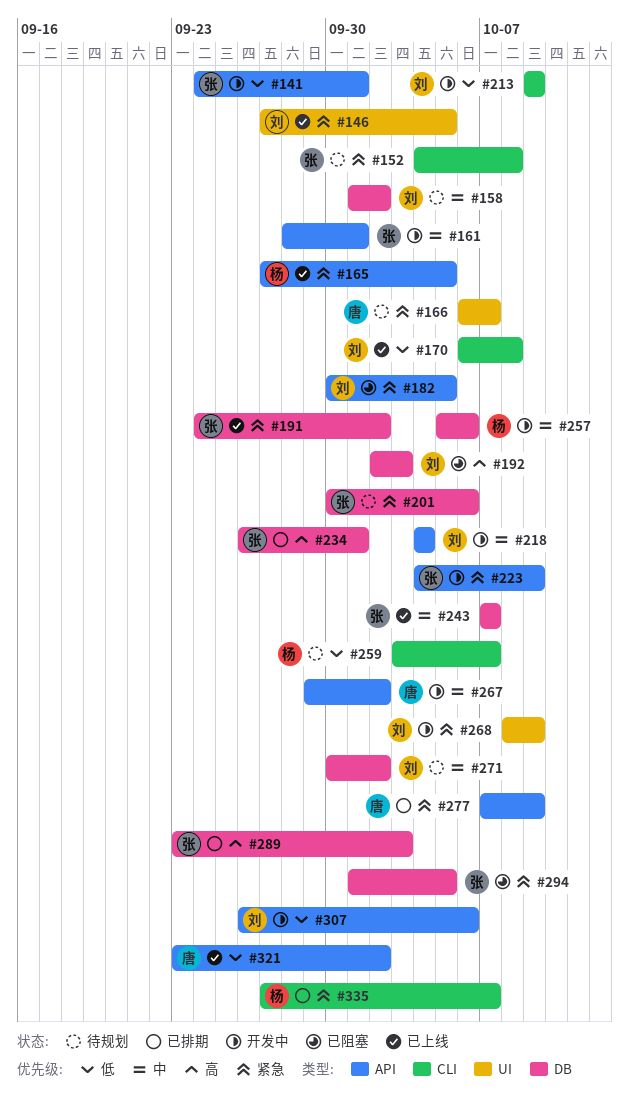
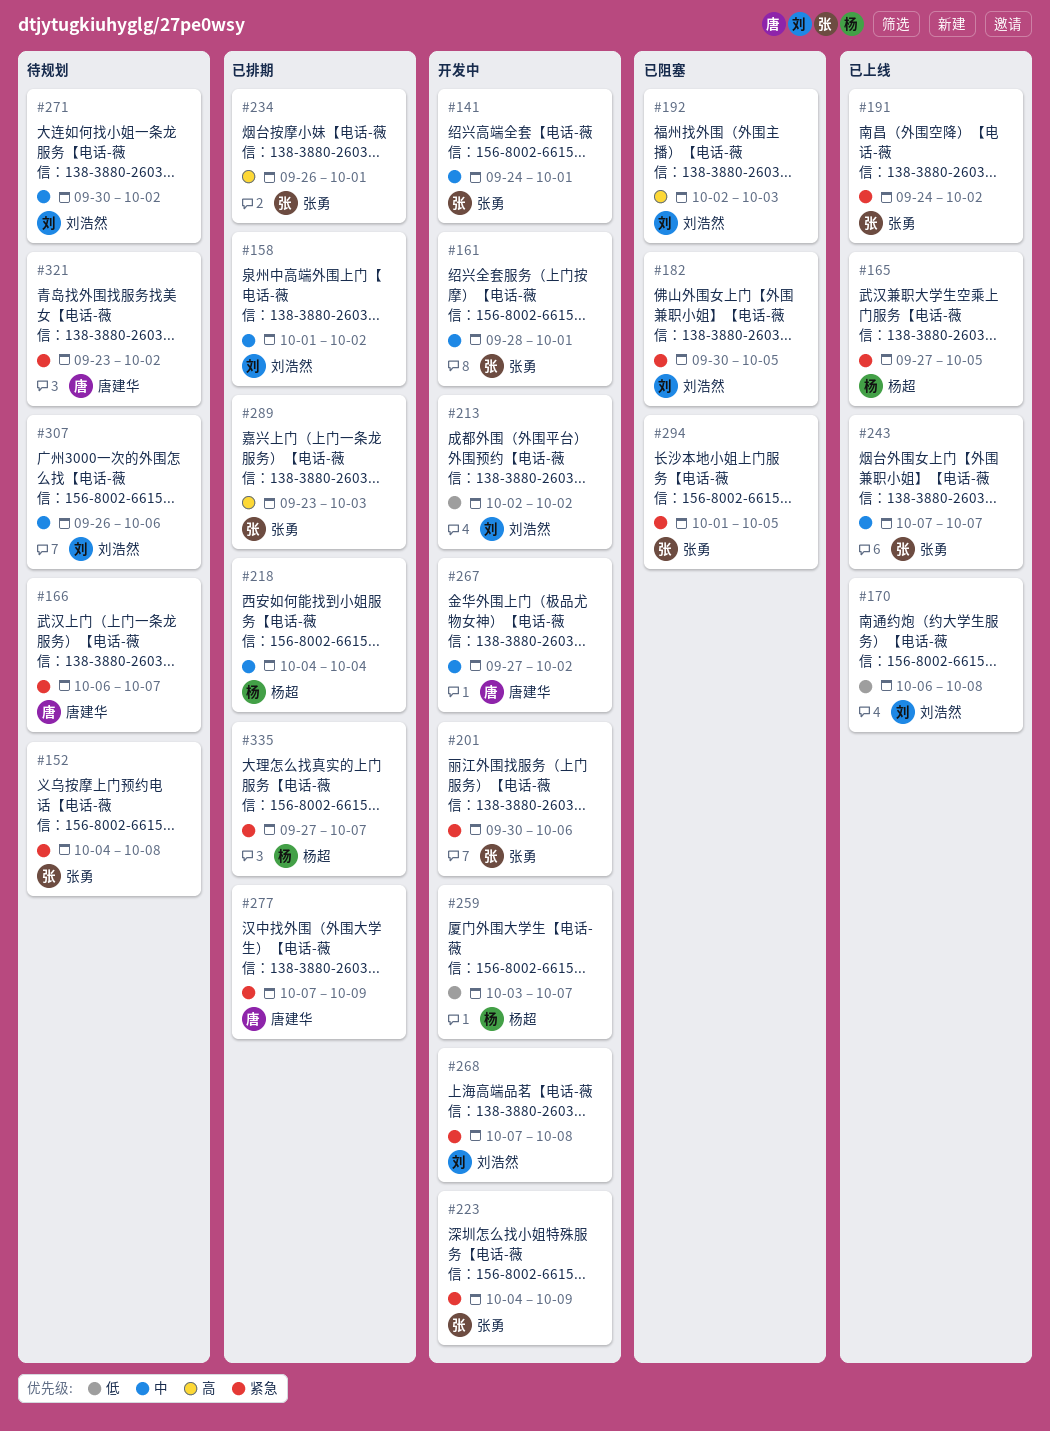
#141, priority: 低 -> 中
#146: present -> none
#158, status: 待规划 -> 已排期
#201, status: 待规划 -> 开发中
#213, start: Oct 9 -> Oct 2
#213, due: Oct 9 -> Oct 2
#218, status: 开发中 -> 已排期
#218, owner: 刘浩然 -> 杨超
#257: present -> none
#259, status: 待规划 -> 开发中
#267, start: Sep 29 -> Sep 27
#268, start: Oct 8 -> Oct 7
#268, due: Oct 9 -> Oct 8
#307, status: 开发中 -> 待规划
#307, priority: 低 -> 中
#321, status: 已上线 -> 待规划
#321, priority: 低 -> 紧急

